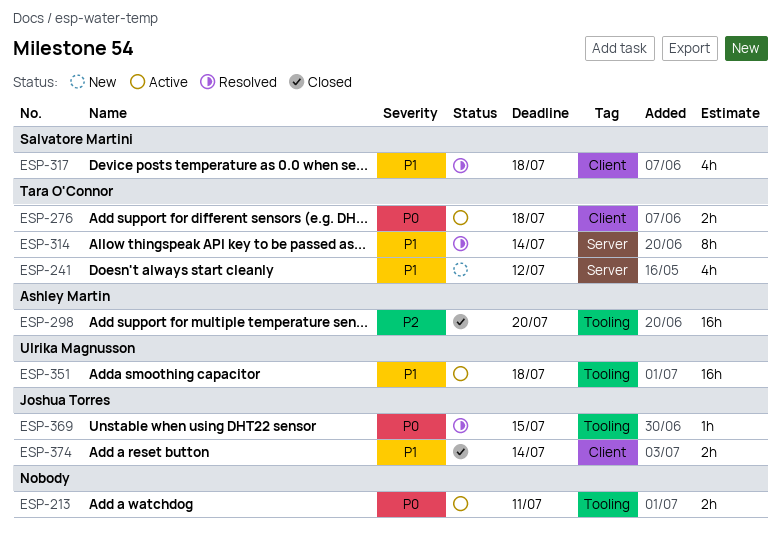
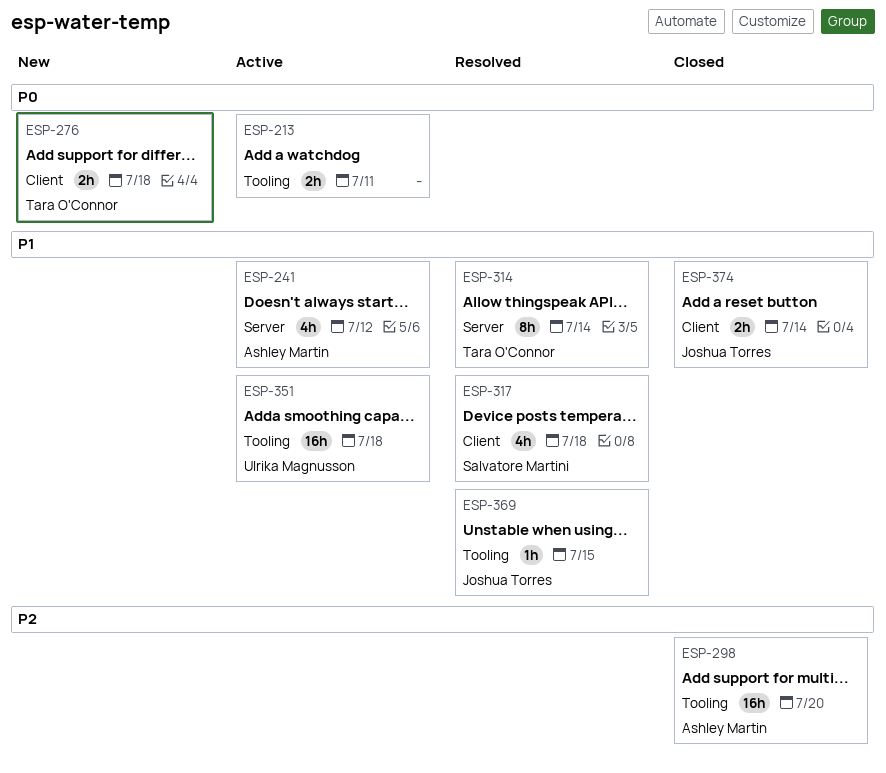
ESP-241, status: New -> Active
ESP-241, owner: Tara O'Connor -> Ashley Martin
ESP-276, status: Active -> New
ESP-369, priority: P0 -> P1

